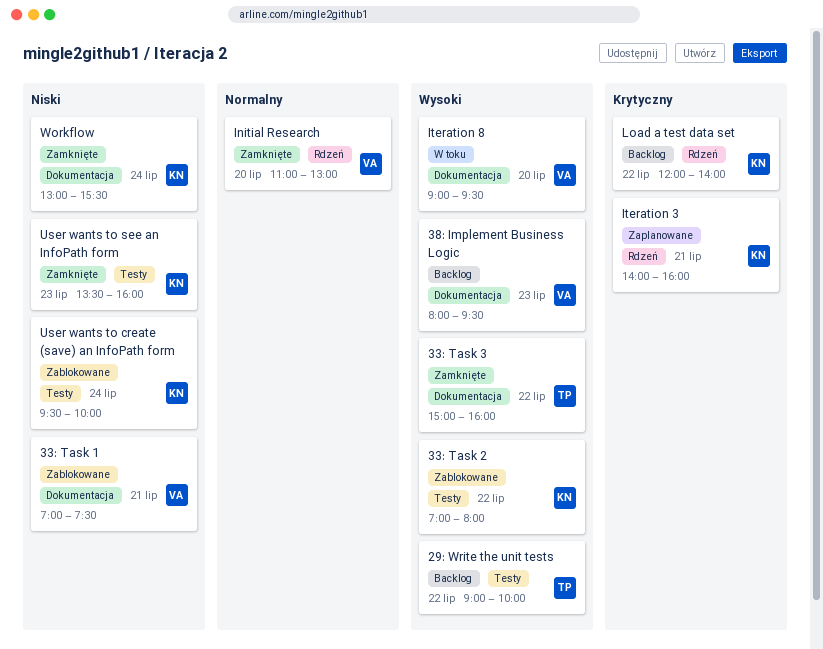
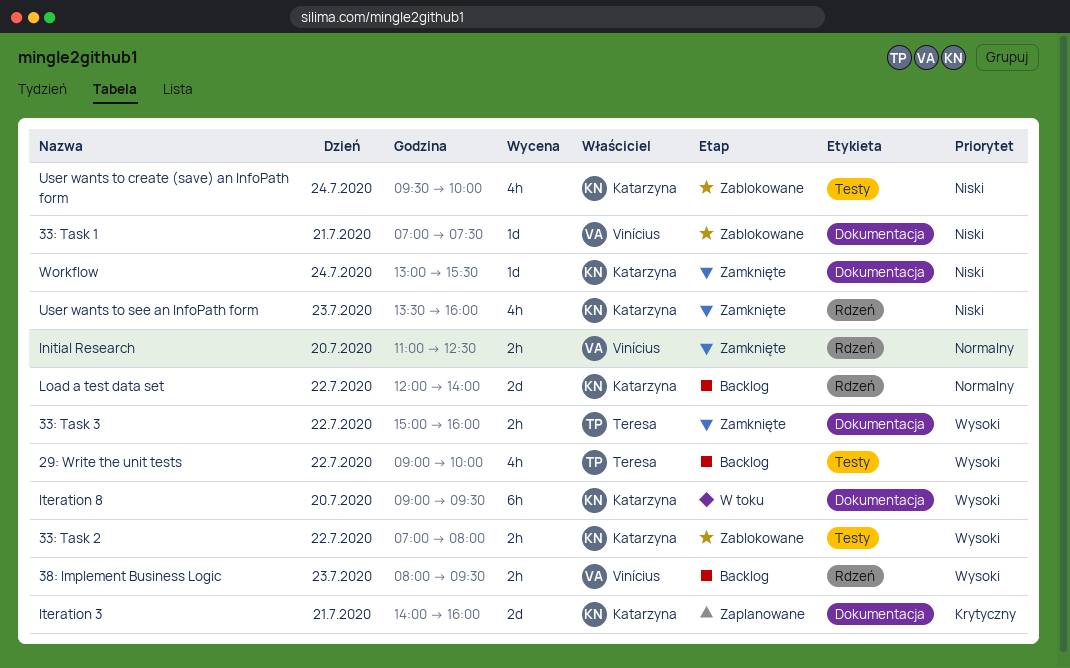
38: Implement Business Logic, label: Dokumentacja -> Rdzeń
Initial Research, ends: 13:00 -> 12:30
Iteration 3, label: Rdzeń -> Dokumentacja
Iteration 8, owner: Vinícius -> Katarzyna
Load a test data set, priority: Krytyczny -> Normalny
User wants to see an InfoPath form, label: Testy -> Rdzeń

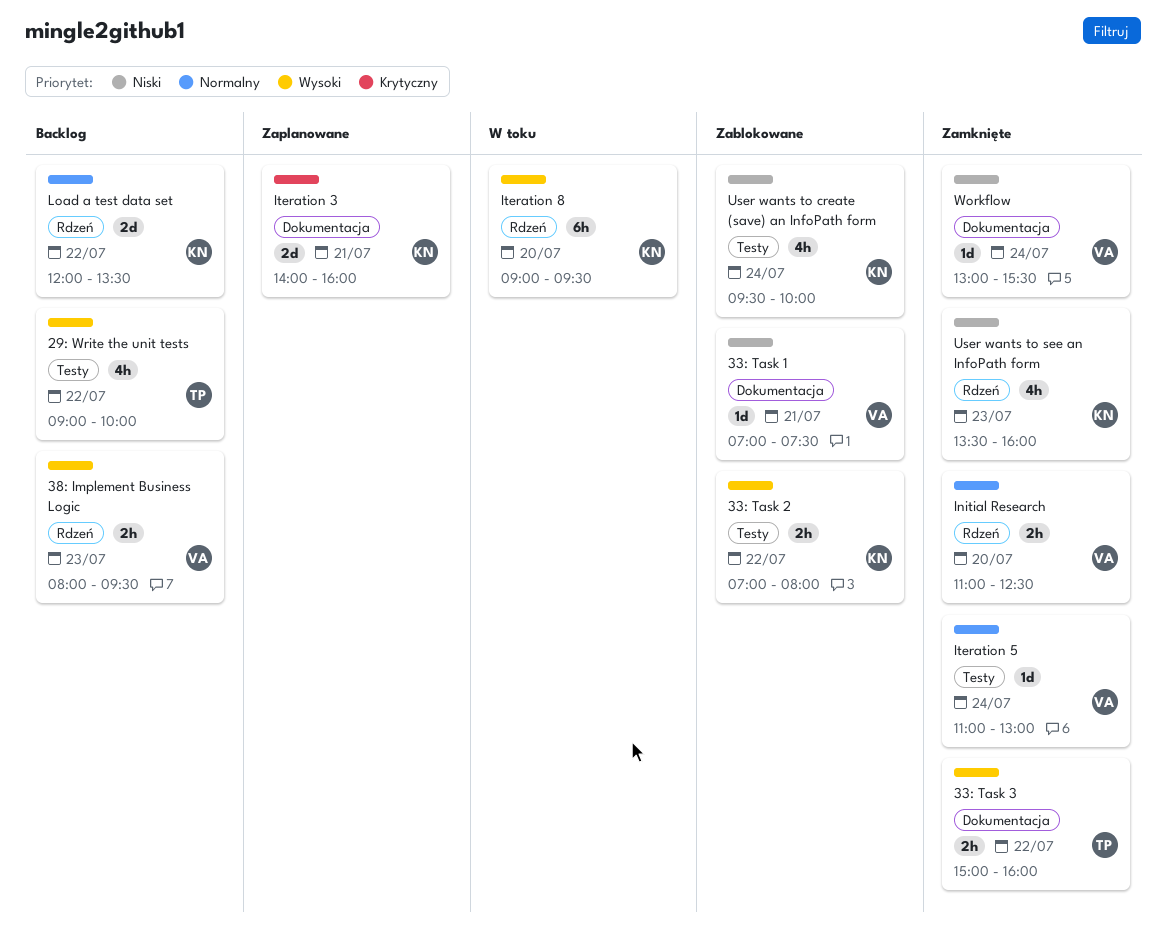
Iteration 5: none -> present
Iteration 8, label: Dokumentacja -> Rdzeń
Load a test data set, ends: 14:00 -> 13:30
Workflow, owner: Katarzyna -> Vinícius

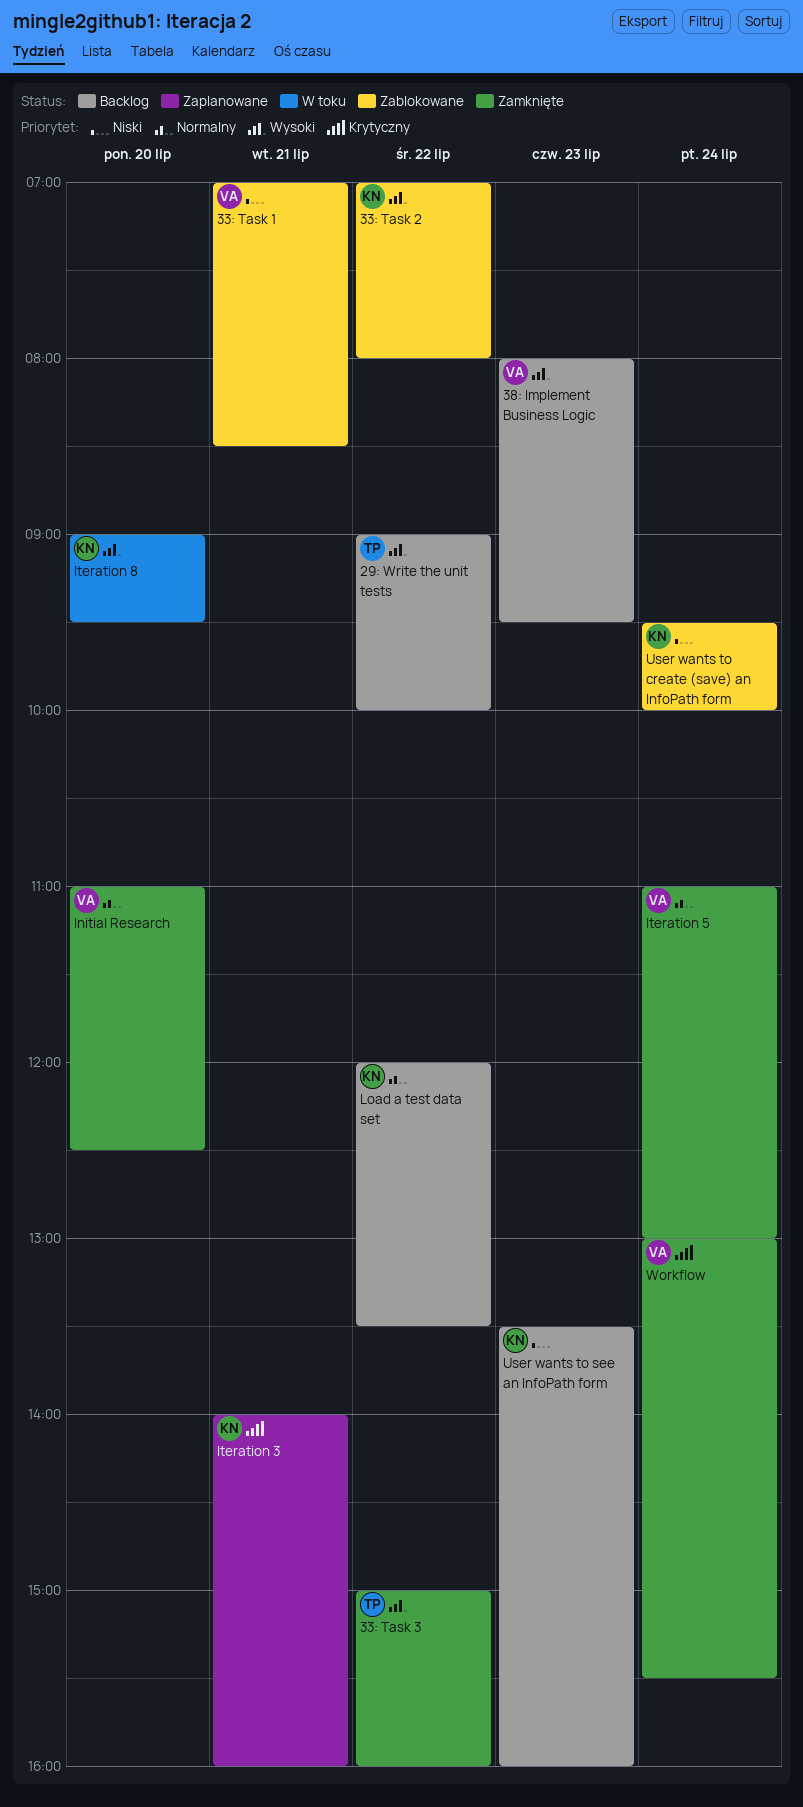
33: Task 1, ends: 07:30 -> 08:30
User wants to see an InfoPath form, status: Zamknięte -> Backlog
Workflow, priority: Niski -> Krytyczny

